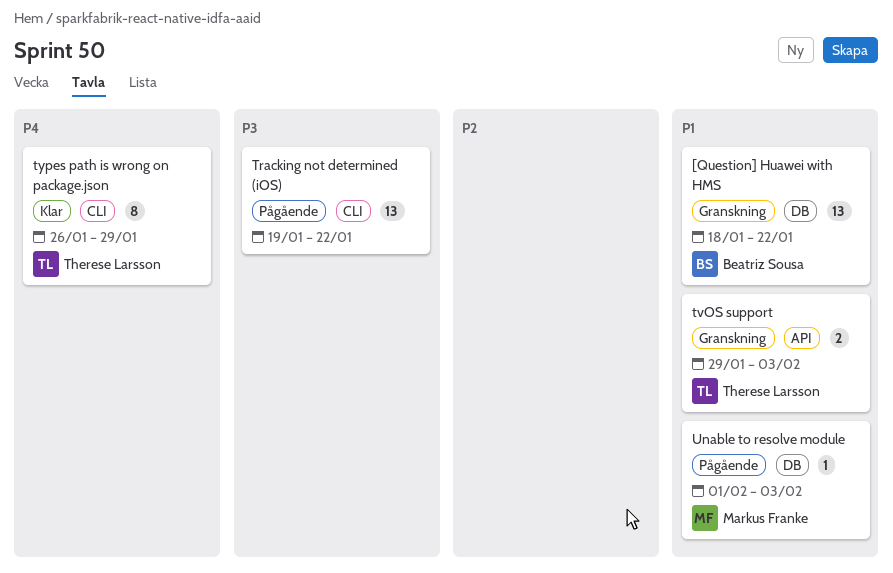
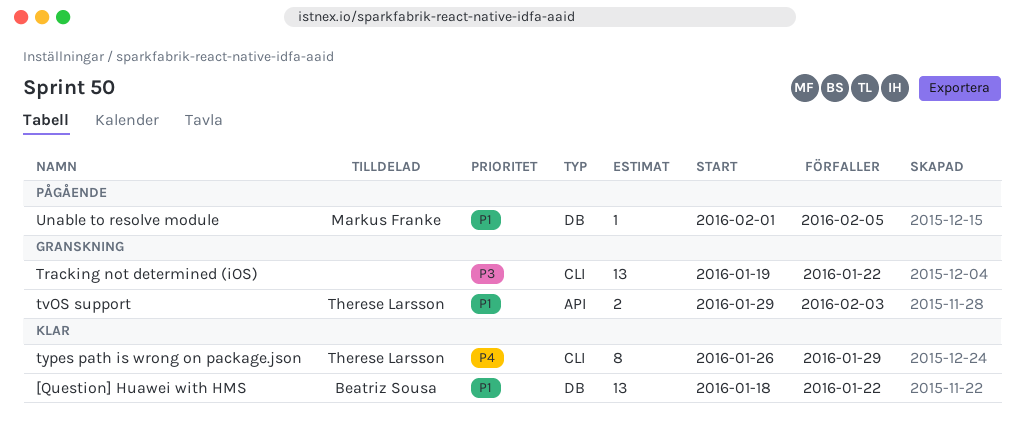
[Question] Huawei with HMS, status: Granskning -> Klar
Tracking not determined (iOS), status: Pågående -> Granskning
Unable to resolve module, due: Feb 3 -> Feb 5

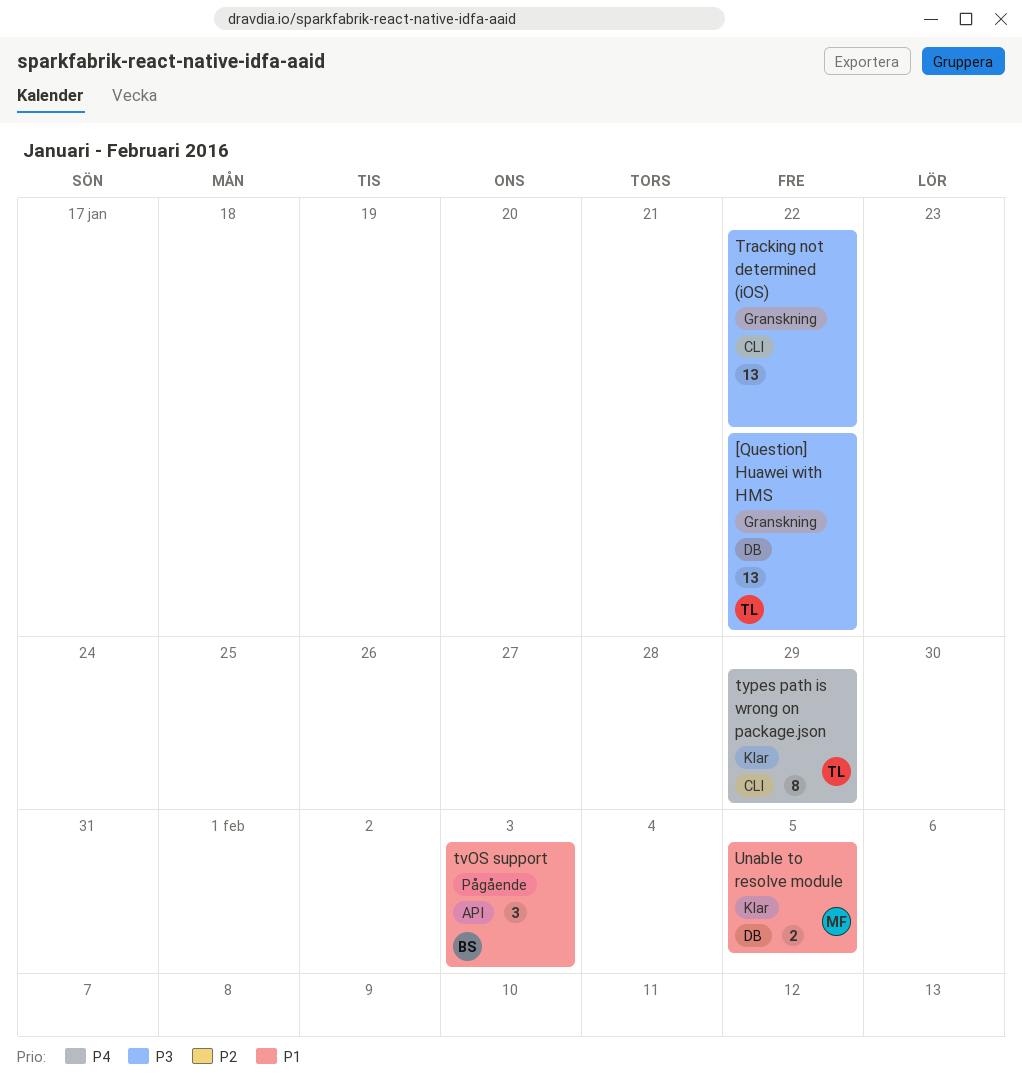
[Question] Huawei with HMS, status: Klar -> Granskning
[Question] Huawei with HMS, owner: Beatriz Sousa -> Therese Larsson
[Question] Huawei with HMS, priority: P1 -> P3
tvOS support, status: Granskning -> Pågående
tvOS support, owner: Therese Larsson -> Beatriz Sousa
tvOS support, estimate: 2 -> 3
Unable to resolve module, status: Pågående -> Klar
Unable to resolve module, estimate: 1 -> 2

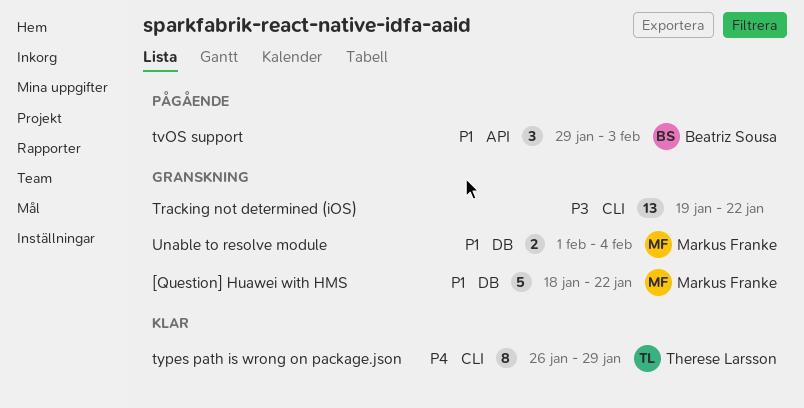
[Question] Huawei with HMS, owner: Therese Larsson -> Markus Franke
[Question] Huawei with HMS, priority: P3 -> P1
[Question] Huawei with HMS, estimate: 13 -> 5
Unable to resolve module, status: Klar -> Granskning
Unable to resolve module, due: Feb 5 -> Feb 4

